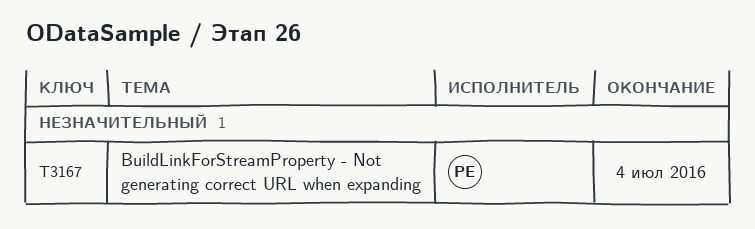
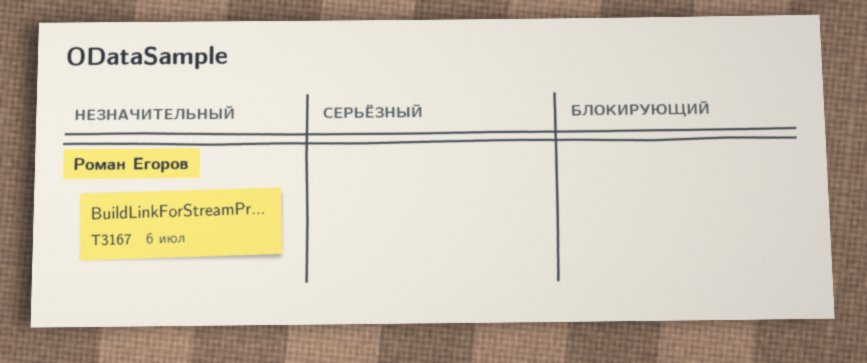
T3167, due: Jul 4 -> Jul 6

